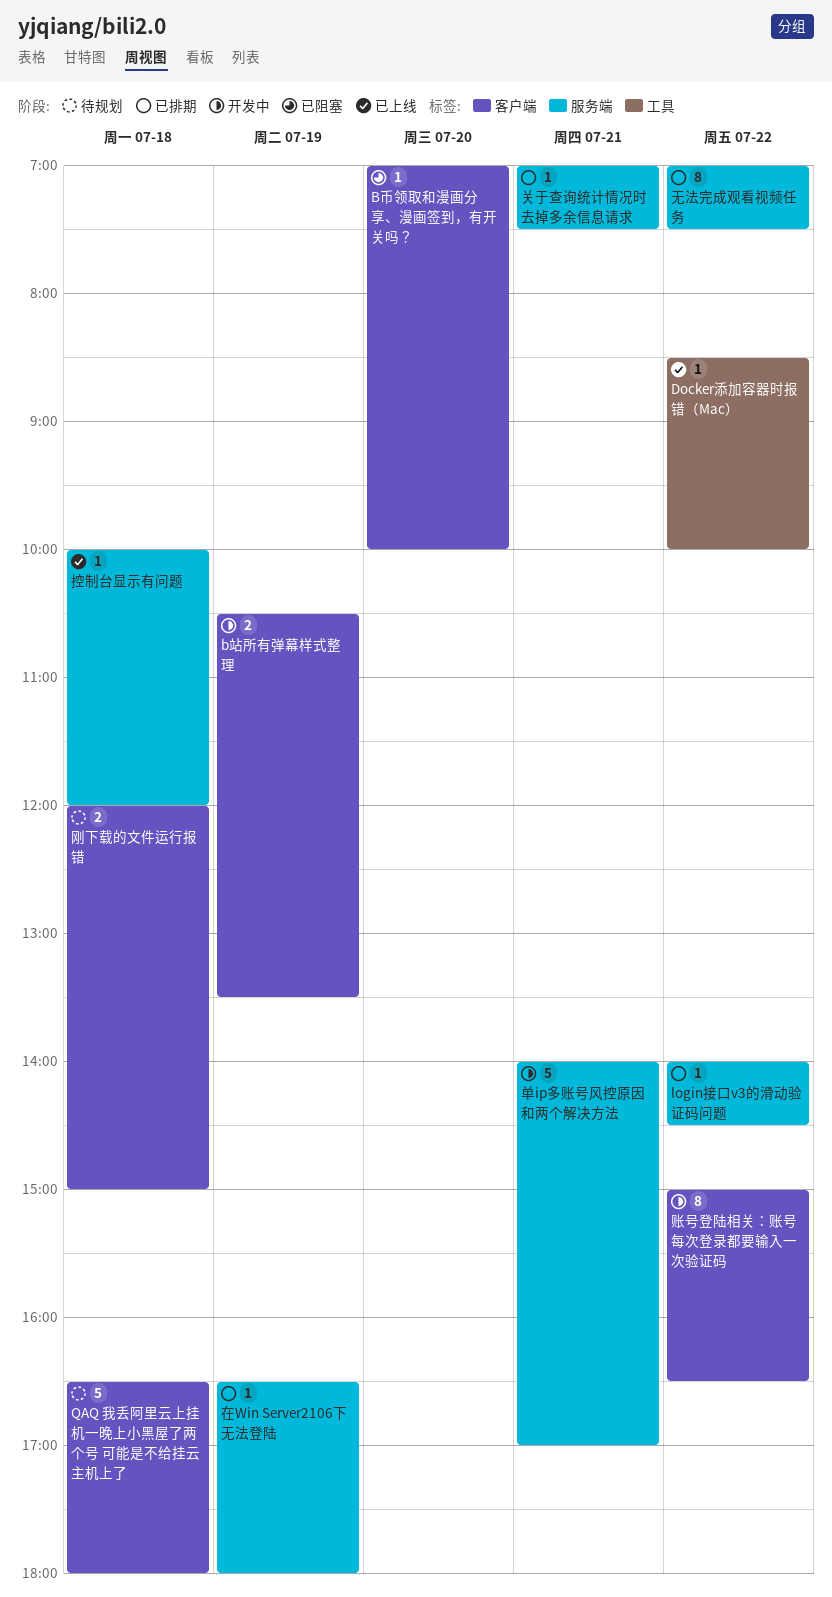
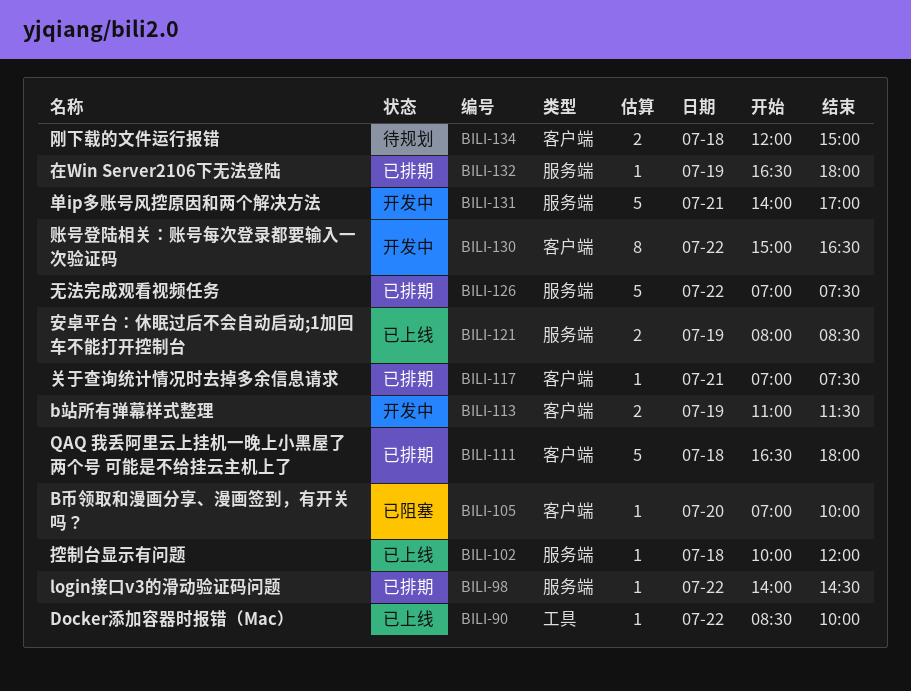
b站所有弹幕样式整理, begins: 10:30 -> 11:00
b站所有弹幕样式整理, ends: 13:30 -> 11:30
QAQ 我丢阿里云上挂机一晚上小黑屋了两个号 可能是不给挂云主机上了, status: 待规划 -> 已排期
关于查询统计情况时去掉多余信息请求, label: 服务端 -> 客户端
安卓平台：休眠过后不会自动启动;1加回车不能打开控制台: none -> present
无法完成观看视频任务, estimate: 8 -> 5

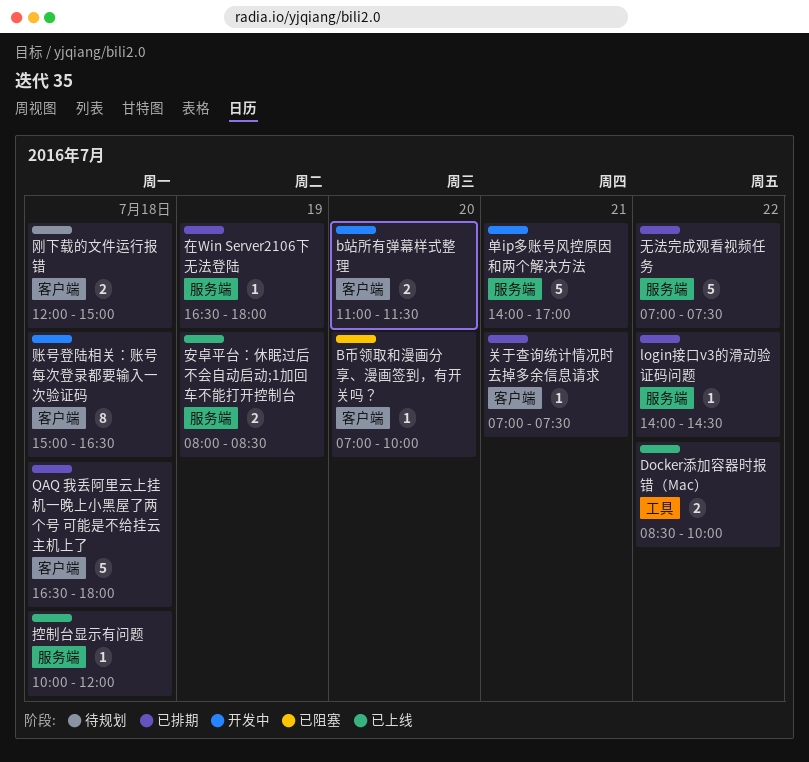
b站所有弹幕样式整理, day: Jul 19 -> Jul 20
Docker添加容器时报错（Mac）, estimate: 1 -> 2
账号登陆相关：账号每次登录都要输入一次验证码, day: Jul 22 -> Jul 18

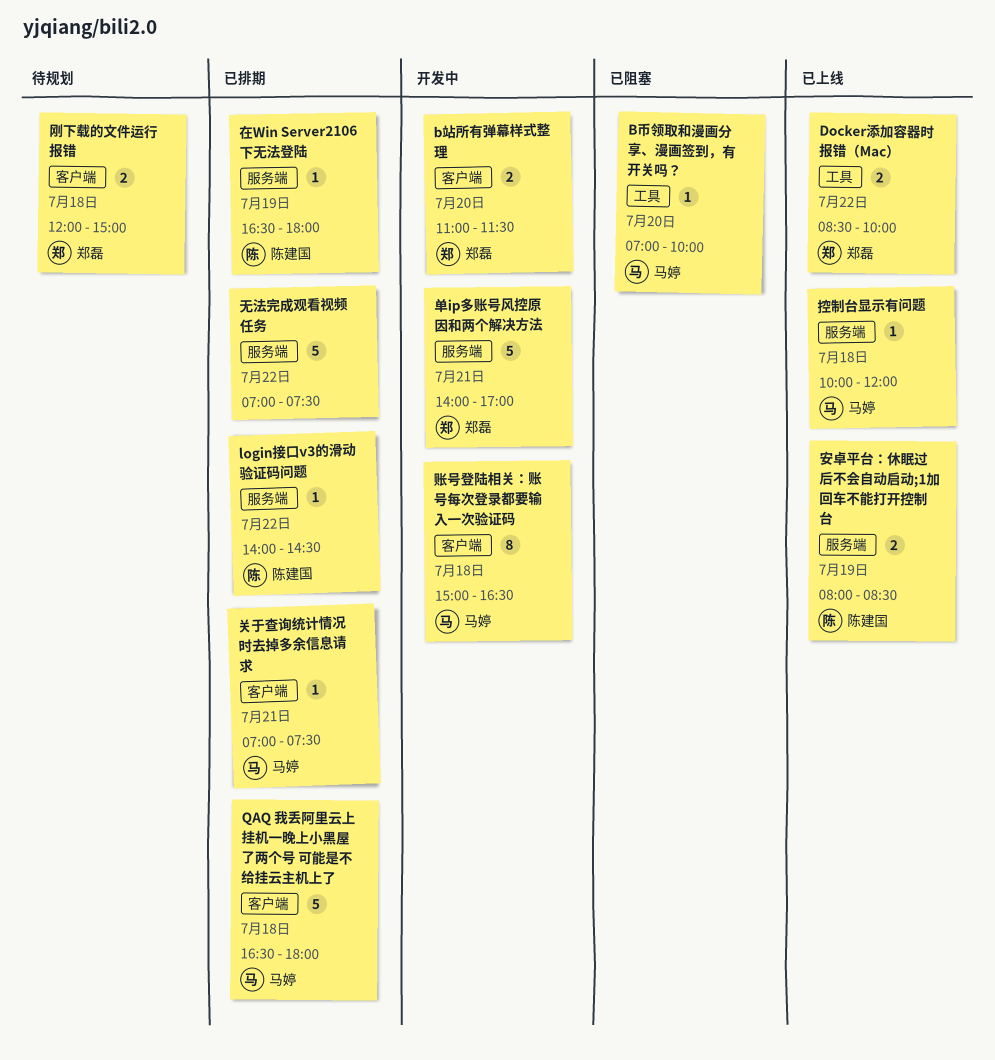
B币领取和漫画分享、漫画签到，有开关吗？, label: 客户端 -> 工具

